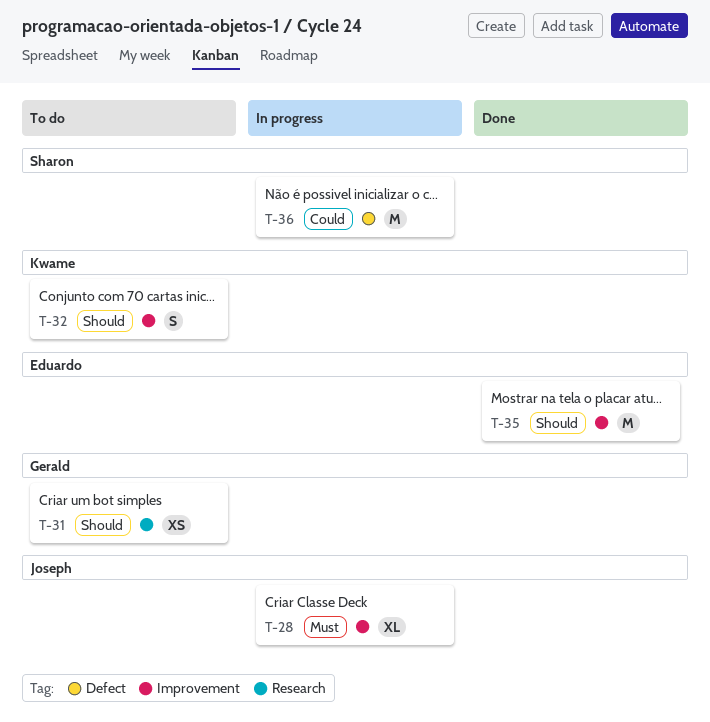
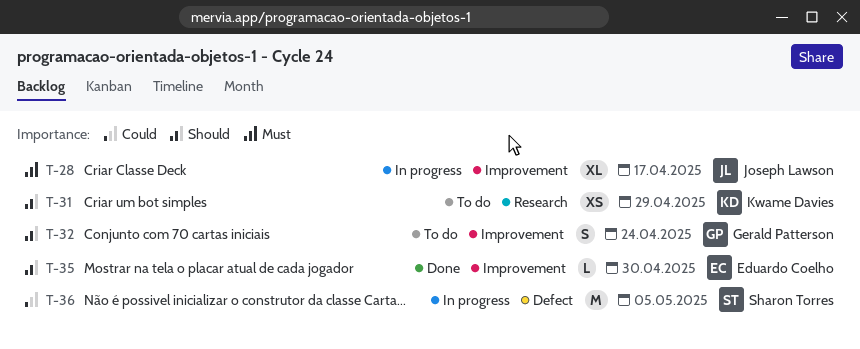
T-31, owner: Gerald Patterson -> Kwame Davies
T-32, owner: Kwame Davies -> Gerald Patterson
T-35, estimate: M -> L

